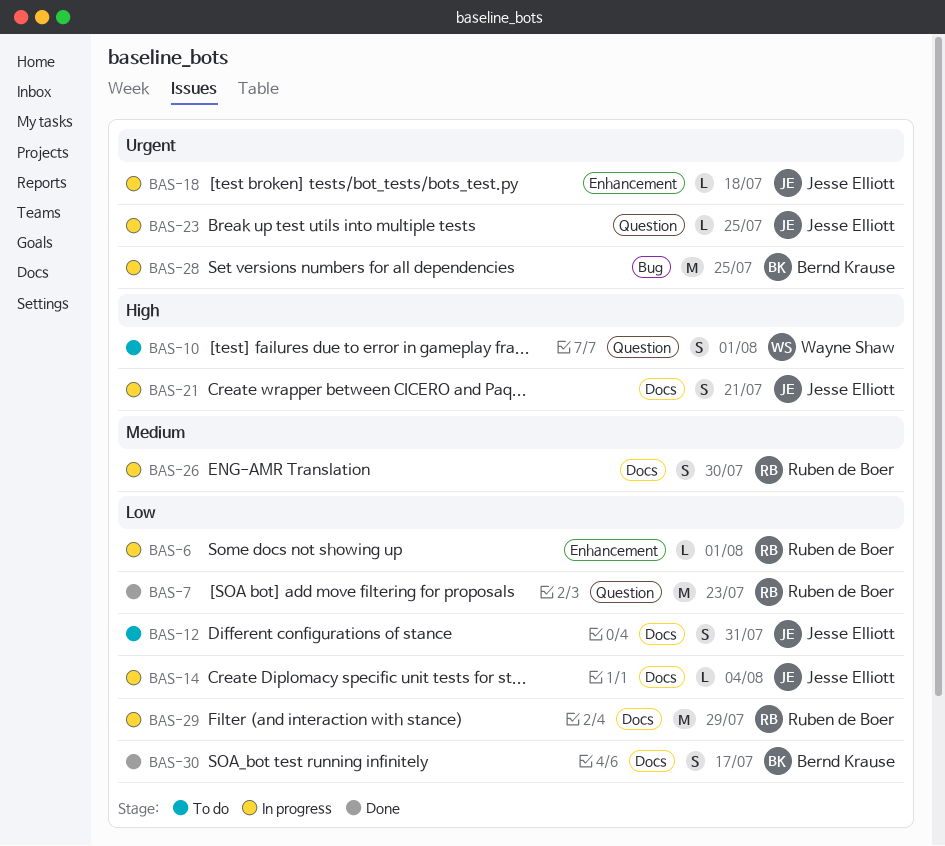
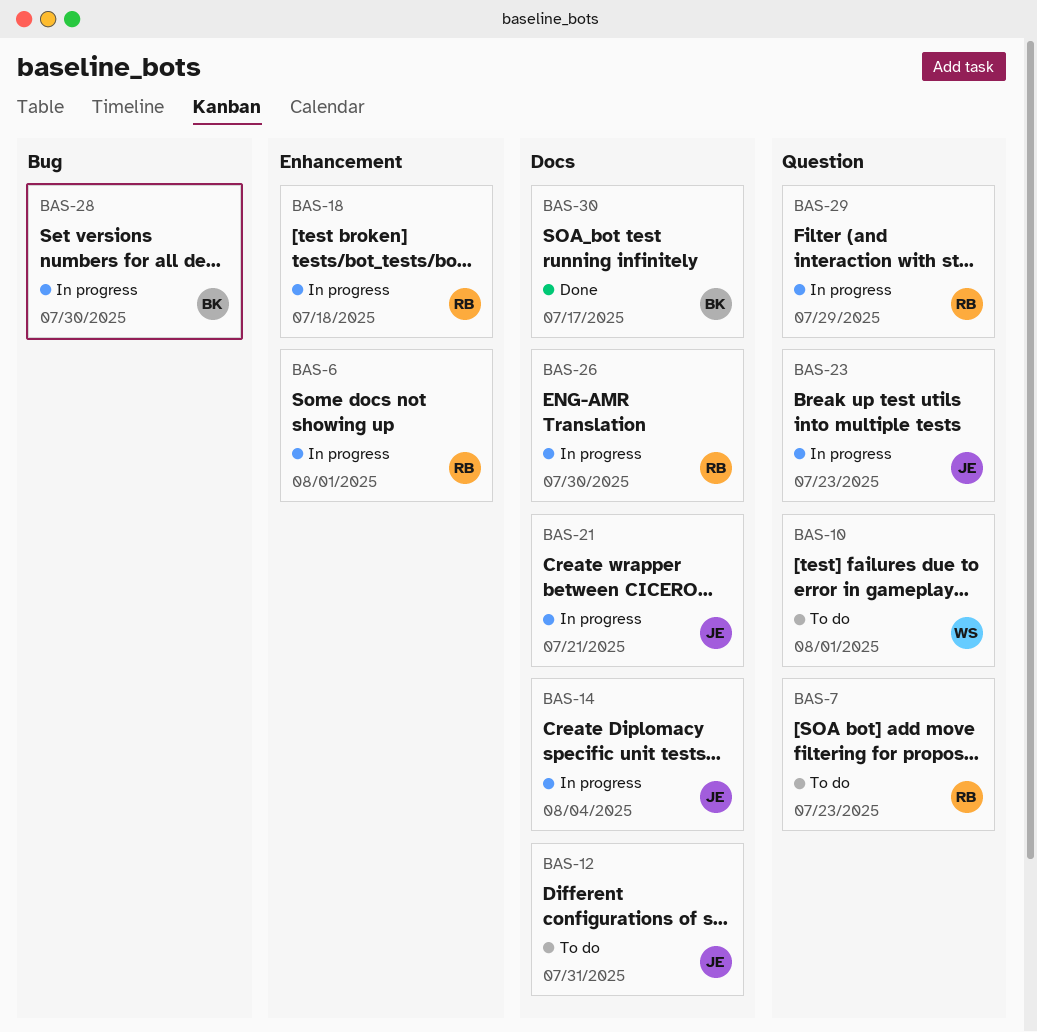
BAS-7, status: Done -> To do
BAS-18, owner: Jesse Elliott -> Ruben de Boer
BAS-23, due: Jul 25 -> Jul 23
BAS-28, due: Jul 25 -> Jul 30
BAS-29, label: Docs -> Question

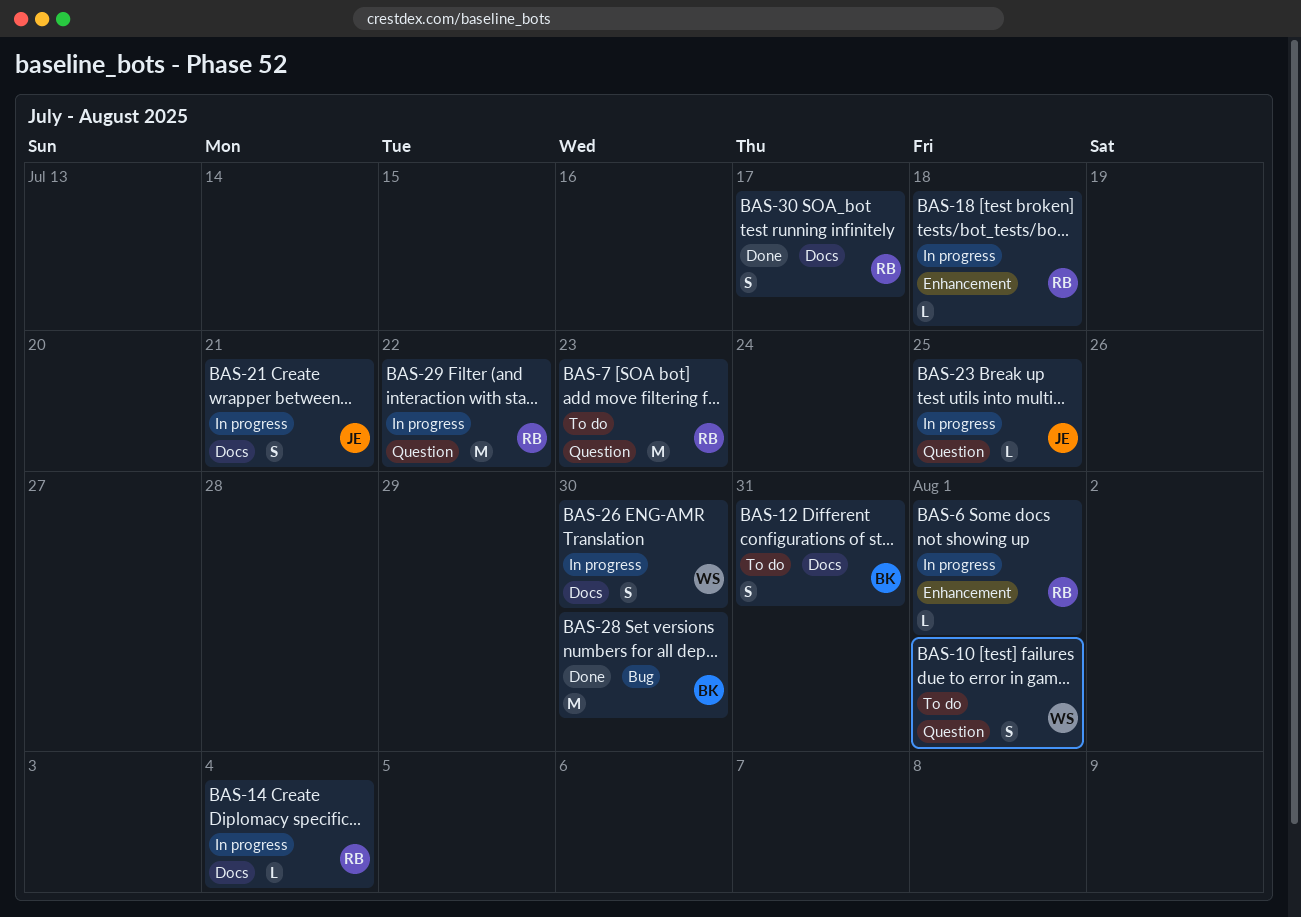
BAS-12, owner: JE -> BK
BAS-14, owner: JE -> RB
BAS-23, due: Jul 23 -> Jul 25
BAS-26, owner: RB -> WS
BAS-28, status: In progress -> Done
BAS-29, due: Jul 29 -> Jul 22
BAS-30, owner: BK -> RB

